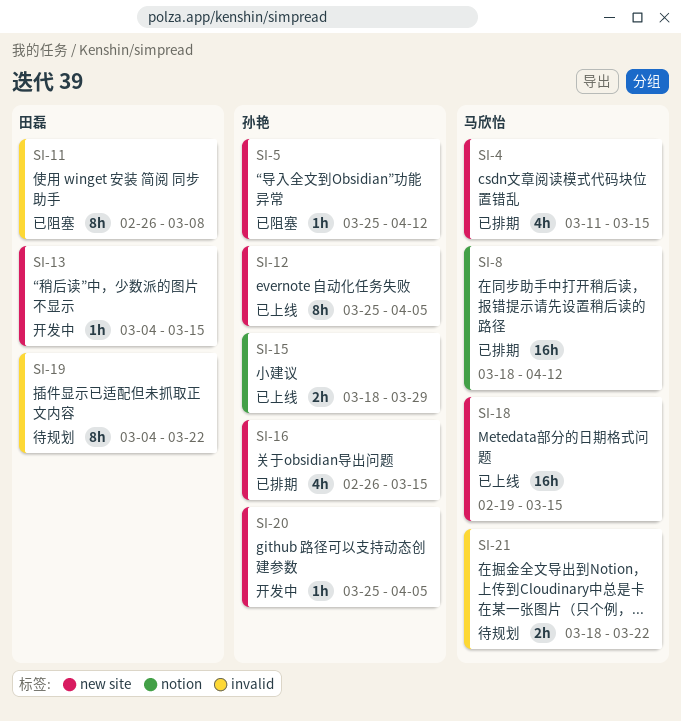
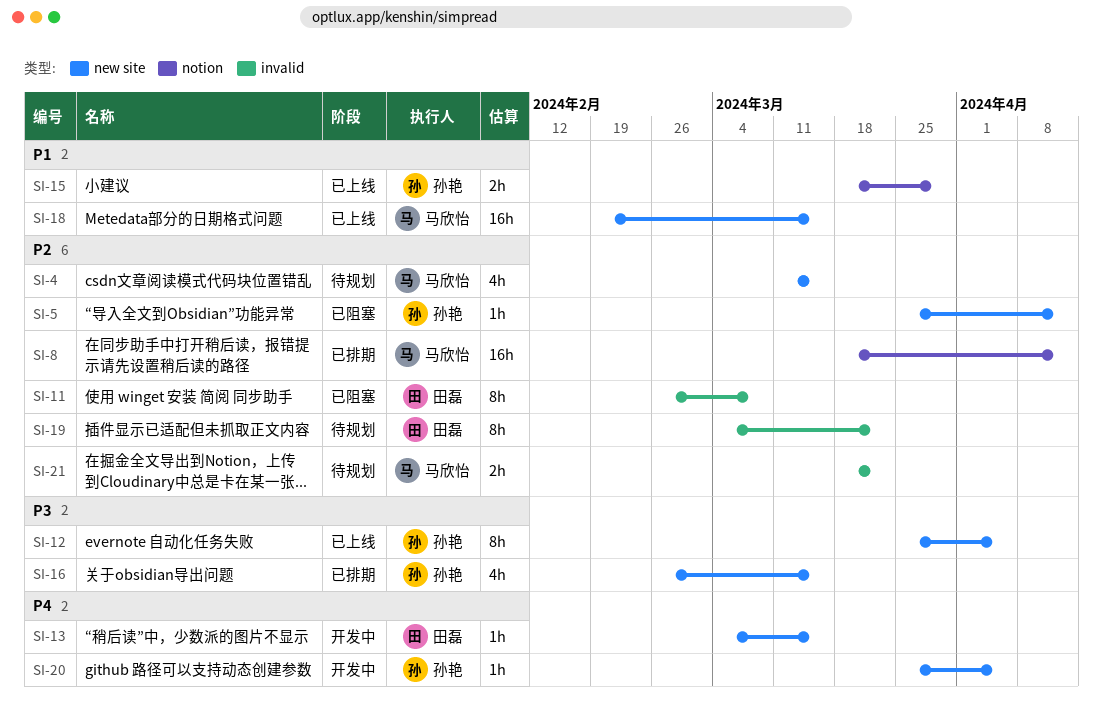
SI-4, status: 已排期 -> 待规划

